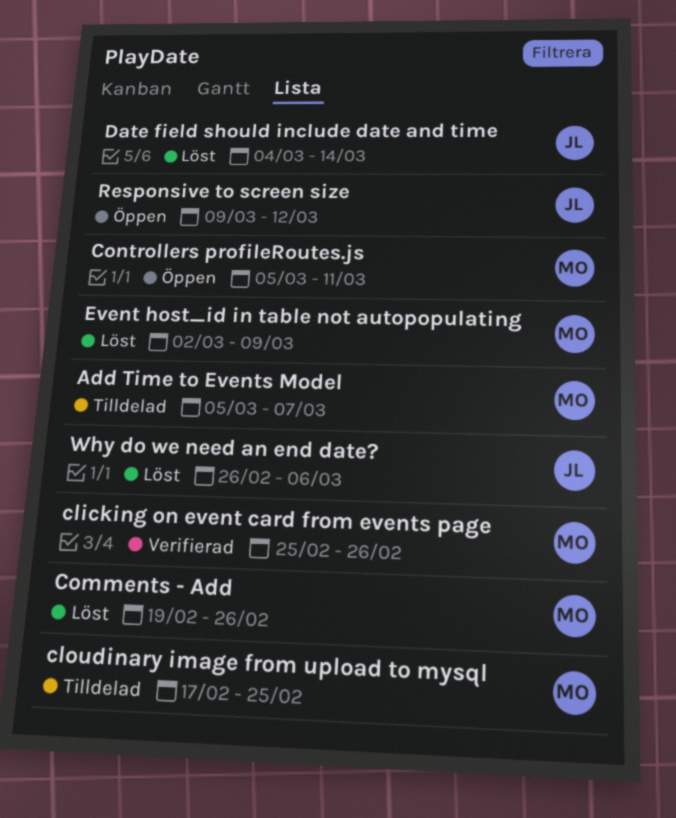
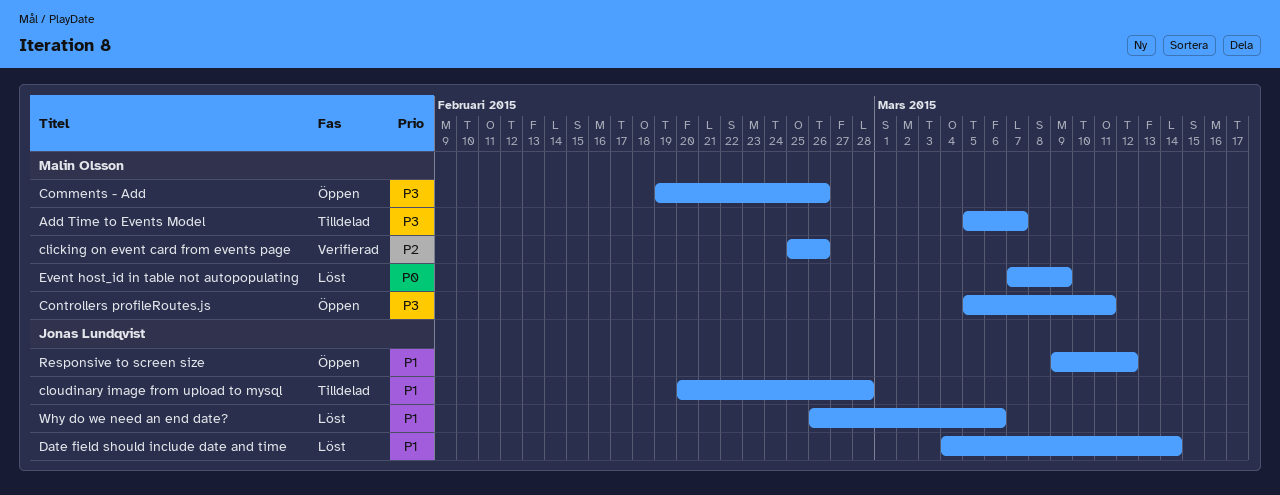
cloudinary image from upload to mysql, owner: Malin Olsson -> Jonas Lundqvist
cloudinary image from upload to mysql, start: Feb 17 -> Feb 20
cloudinary image from upload to mysql, due: Feb 25 -> Feb 28
Comments - Add, status: Löst -> Öppen
Event host_id in table not autopopulating, start: Mar 2 -> Mar 7

